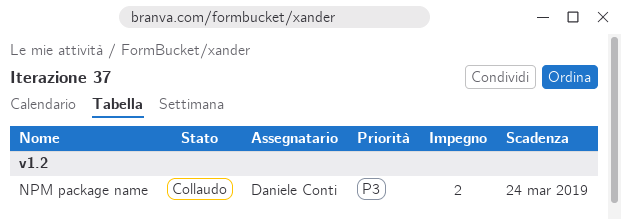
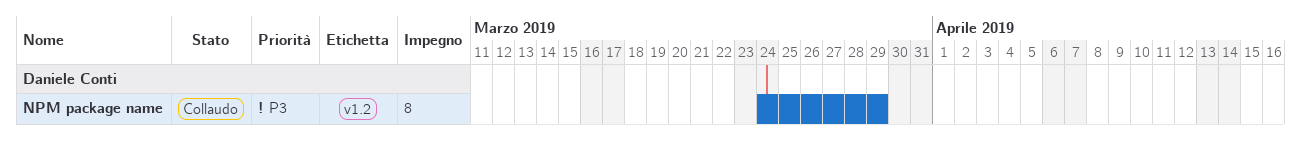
NPM package name, estimate: 2 -> 8
NPM package name, due: Mar 24 -> Mar 29

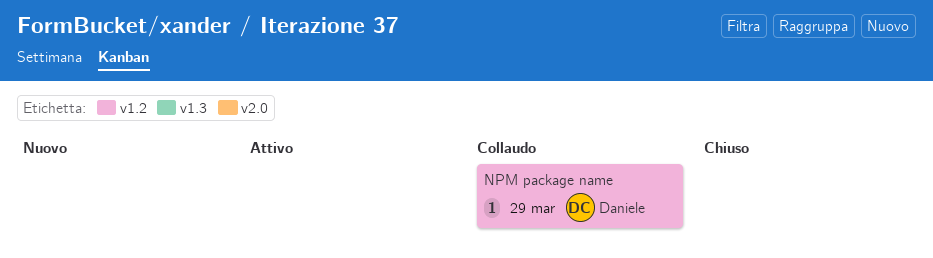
NPM package name, estimate: 8 -> 1

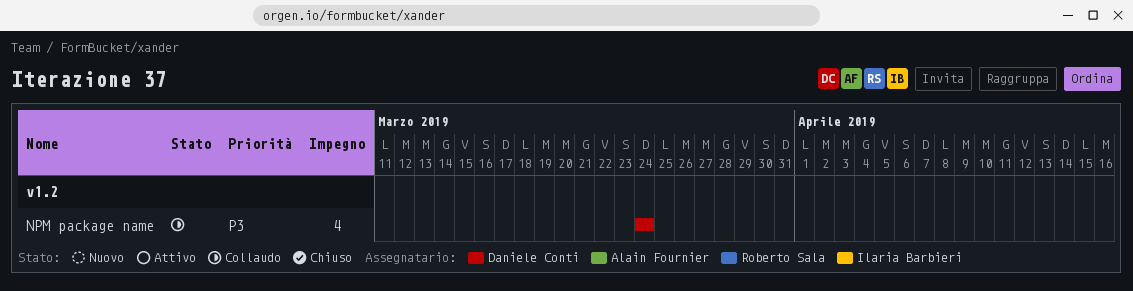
NPM package name, estimate: 1 -> 4
NPM package name, due: Mar 29 -> Mar 24

